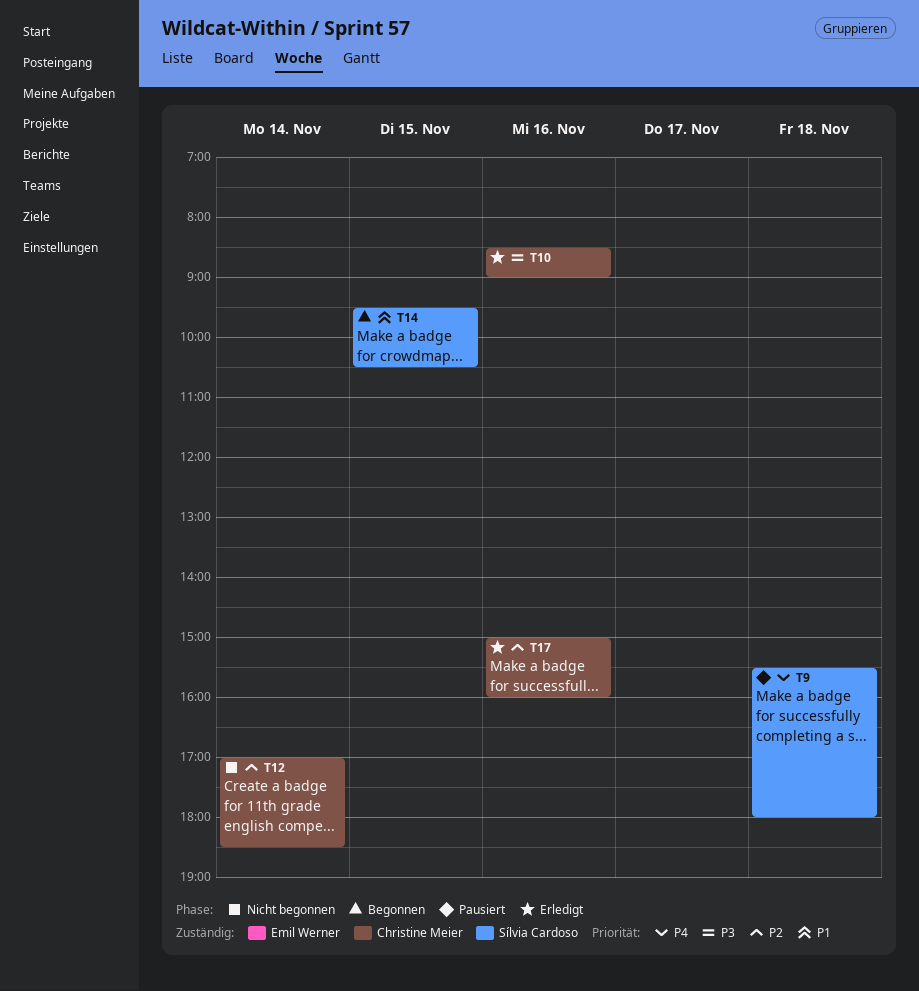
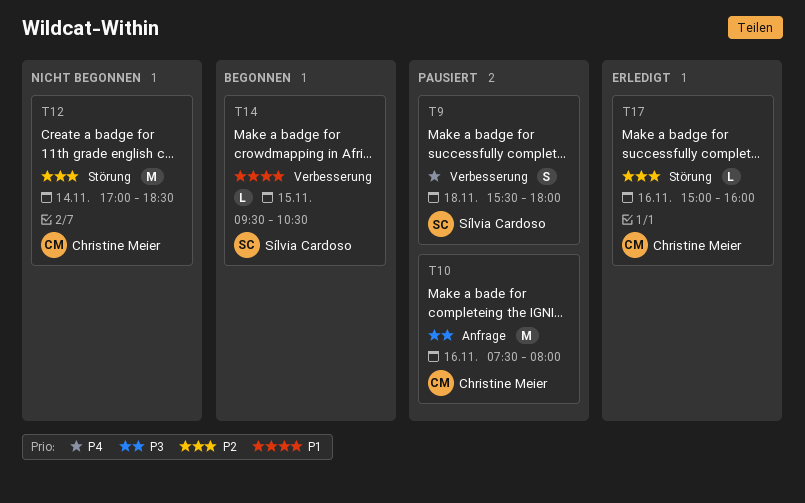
T10, status: Erledigt -> Pausiert
T10, begins: 08:30 -> 07:30
T10, ends: 09:00 -> 08:00

